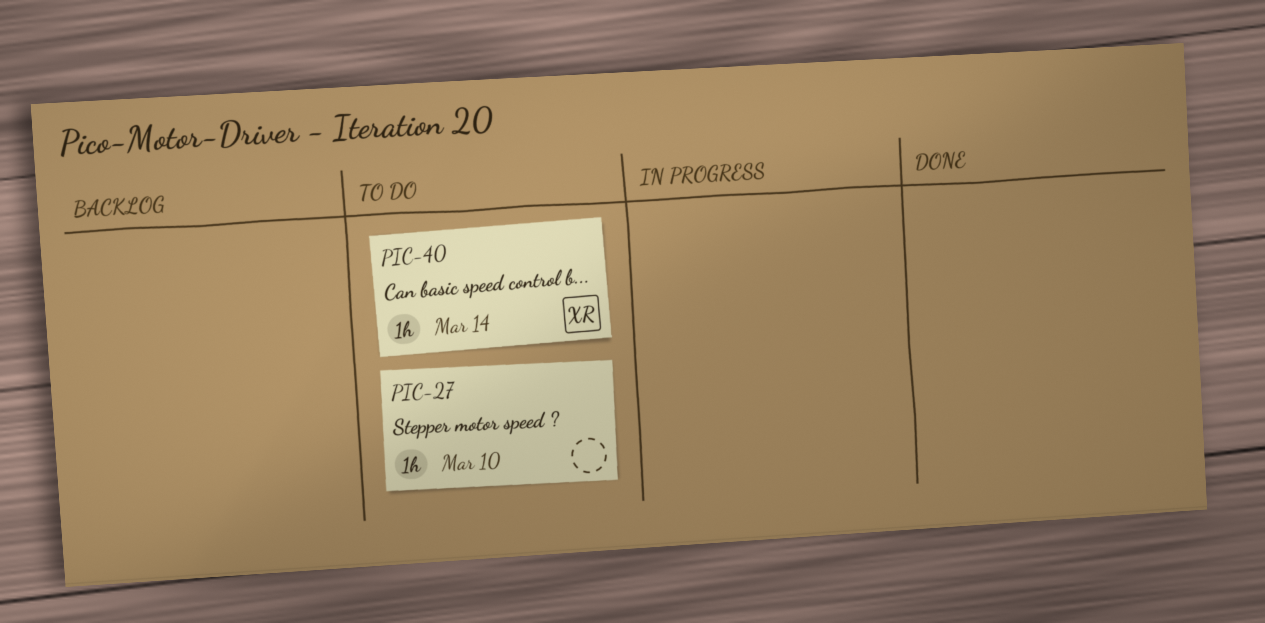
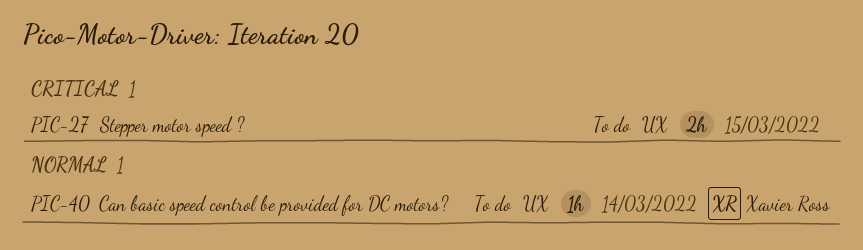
PIC-27, estimate: 1h -> 2h
PIC-27, due: Mar 10 -> Mar 15

